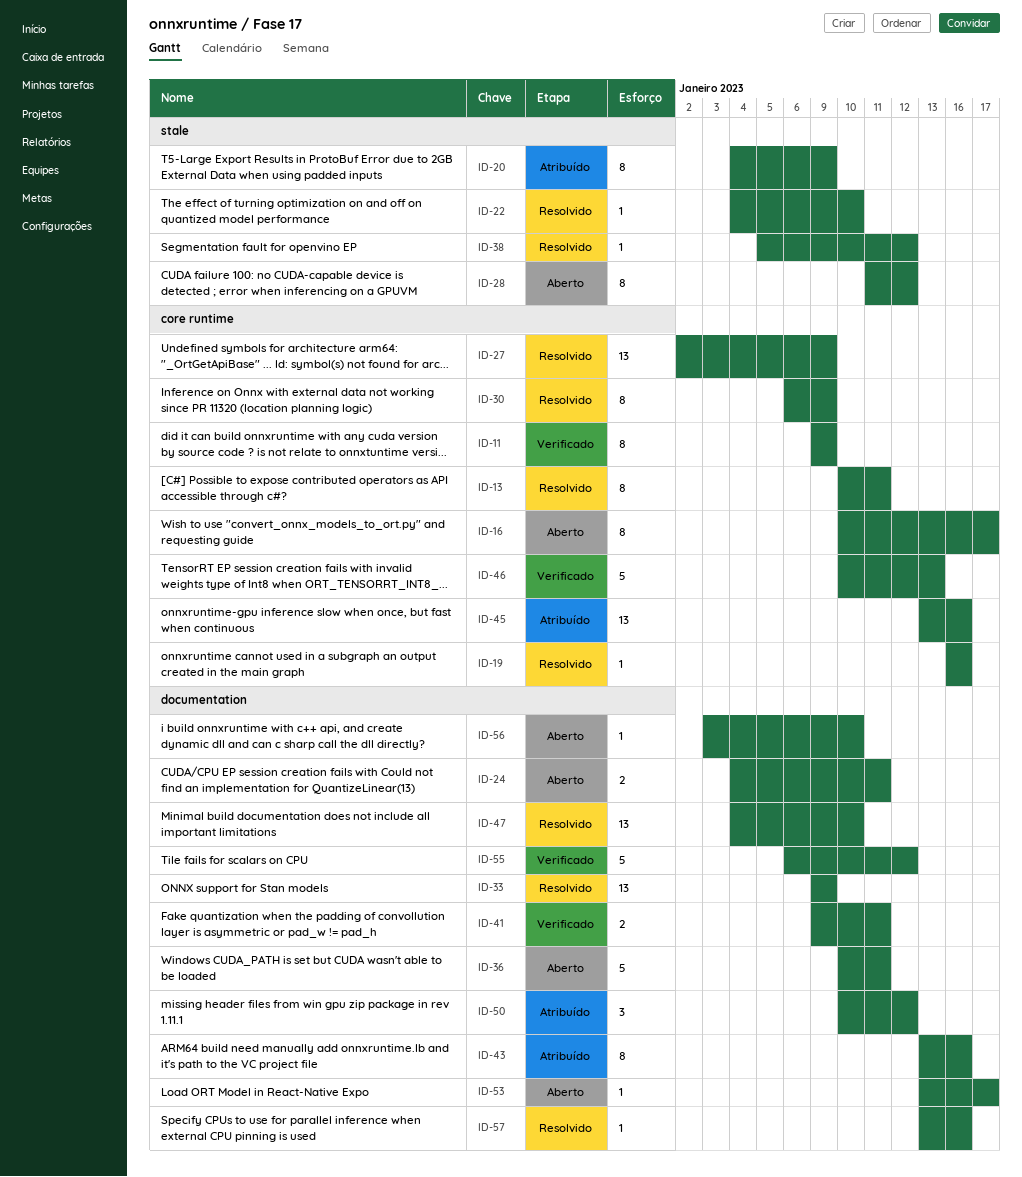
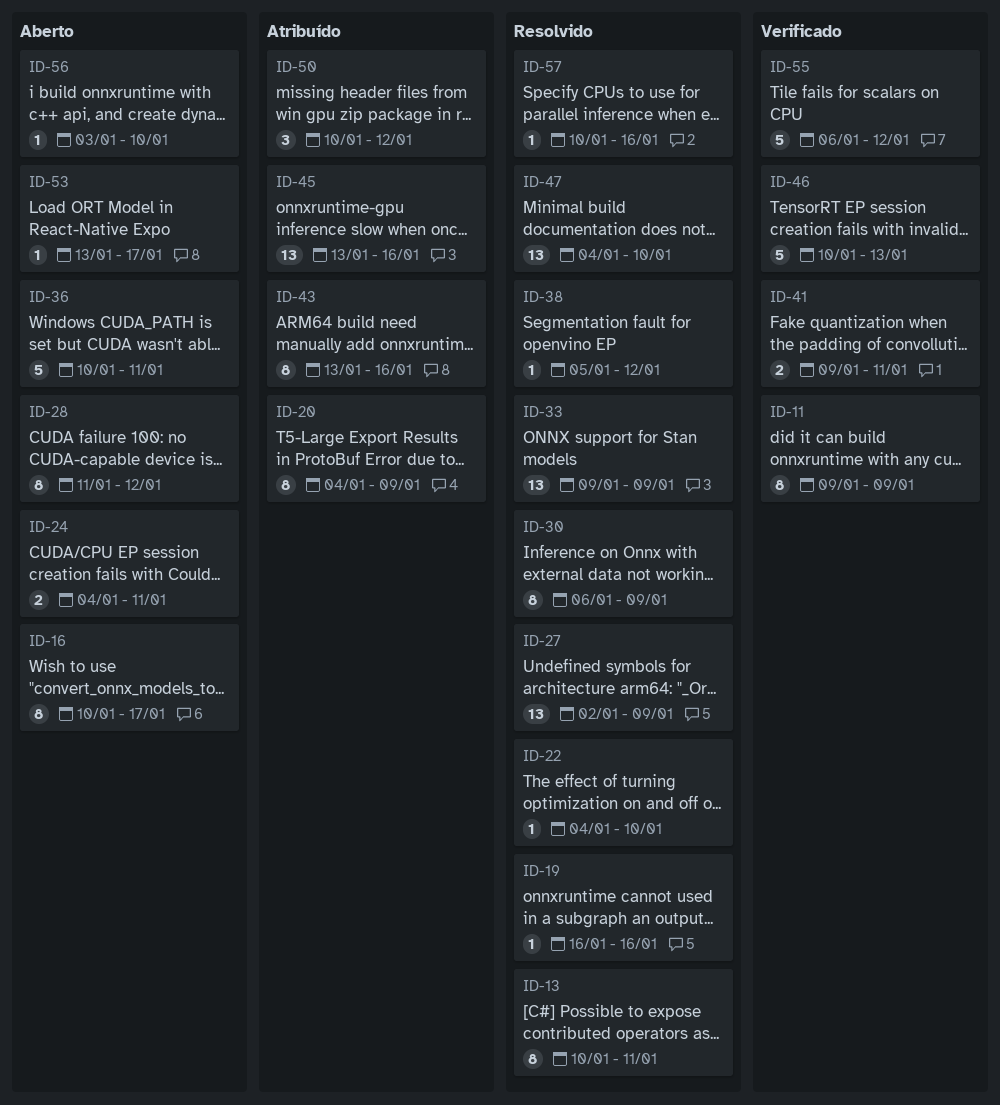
ID-57, start: Jan 13 -> Jan 10

